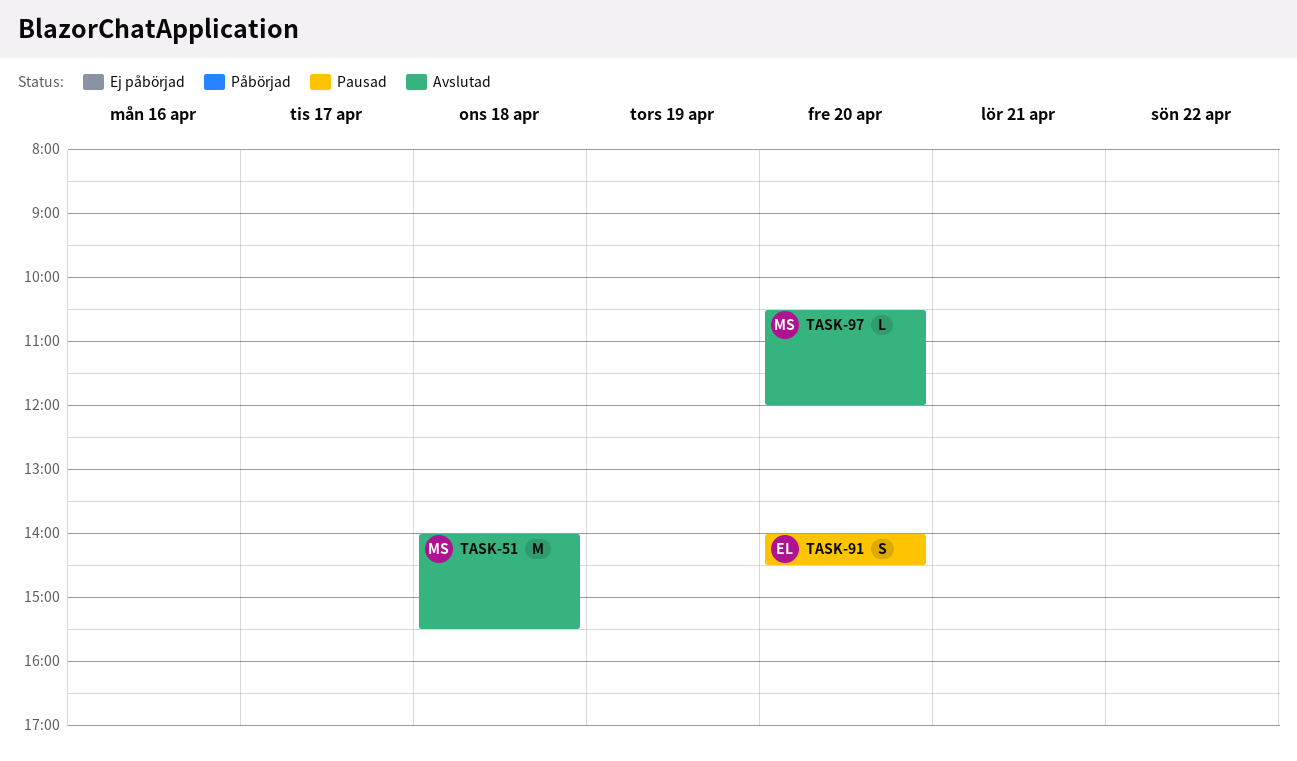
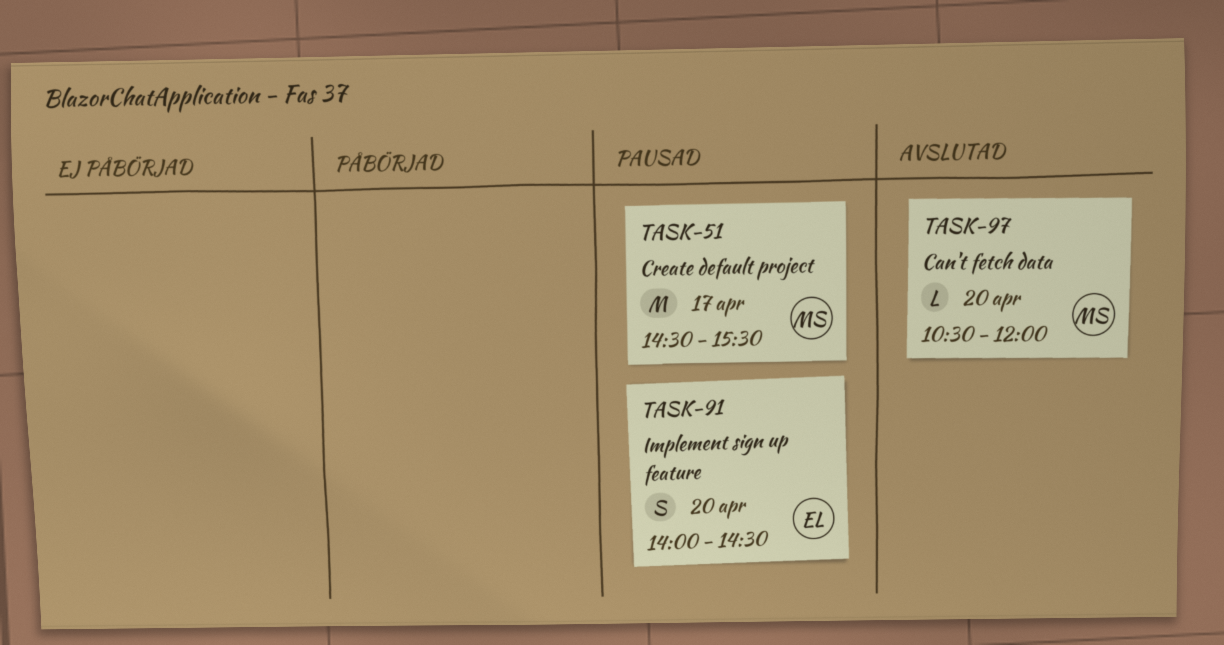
TASK-51, status: Avslutad -> Pausad
TASK-51, day: Apr 18 -> Apr 17
TASK-51, begins: 14:00 -> 14:30

